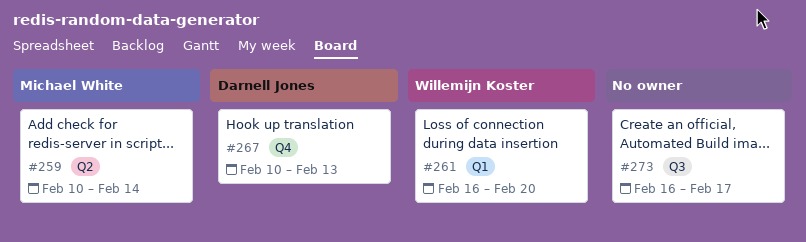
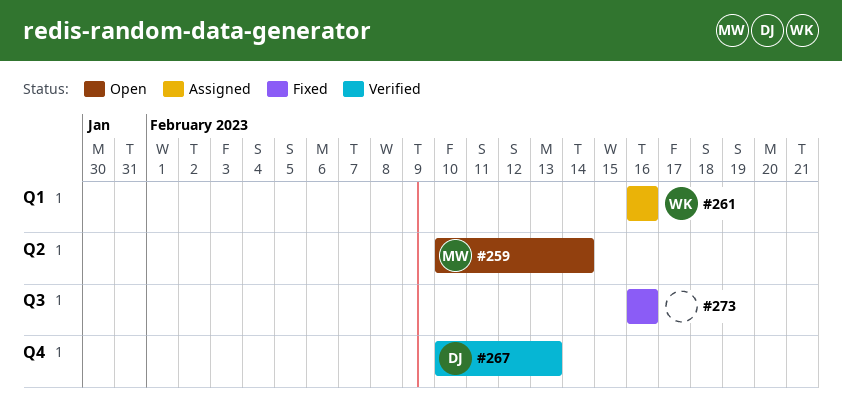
#261, due: Feb 20 -> Feb 16
#273, due: Feb 17 -> Feb 16

